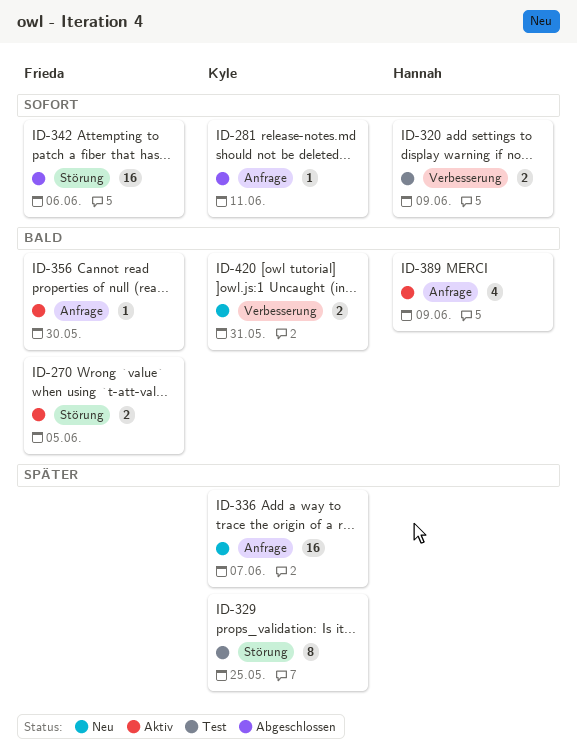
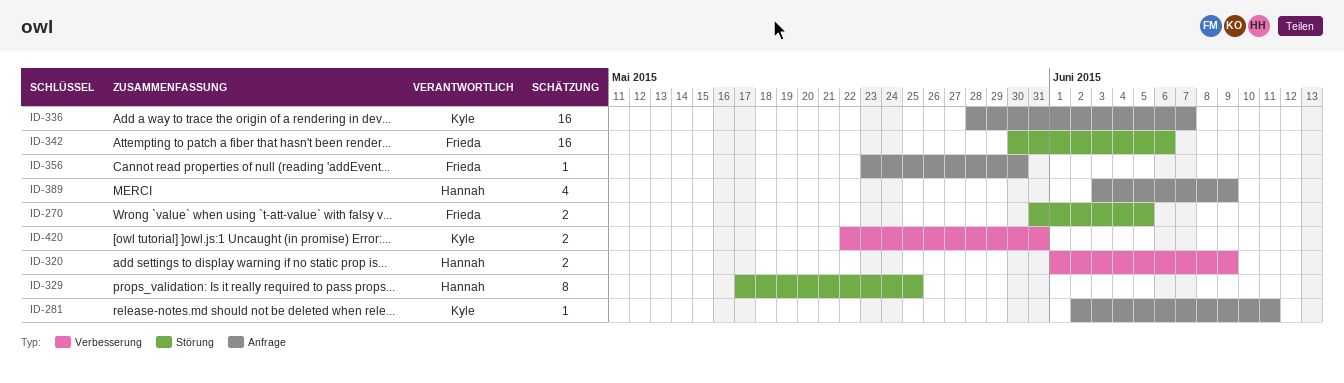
ID-329, owner: Kyle -> Hannah

